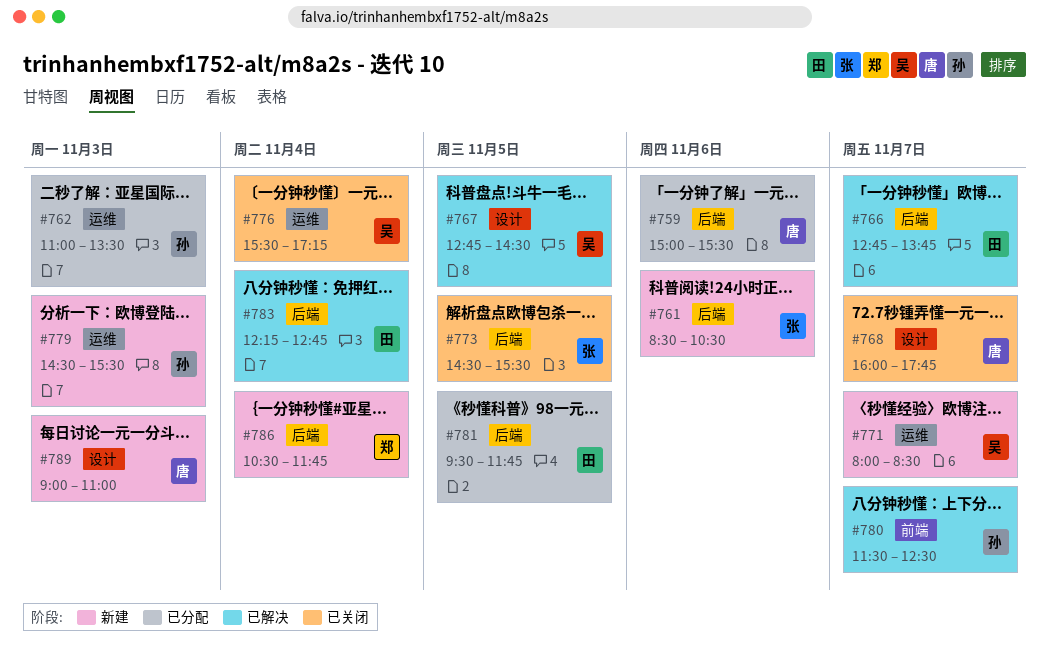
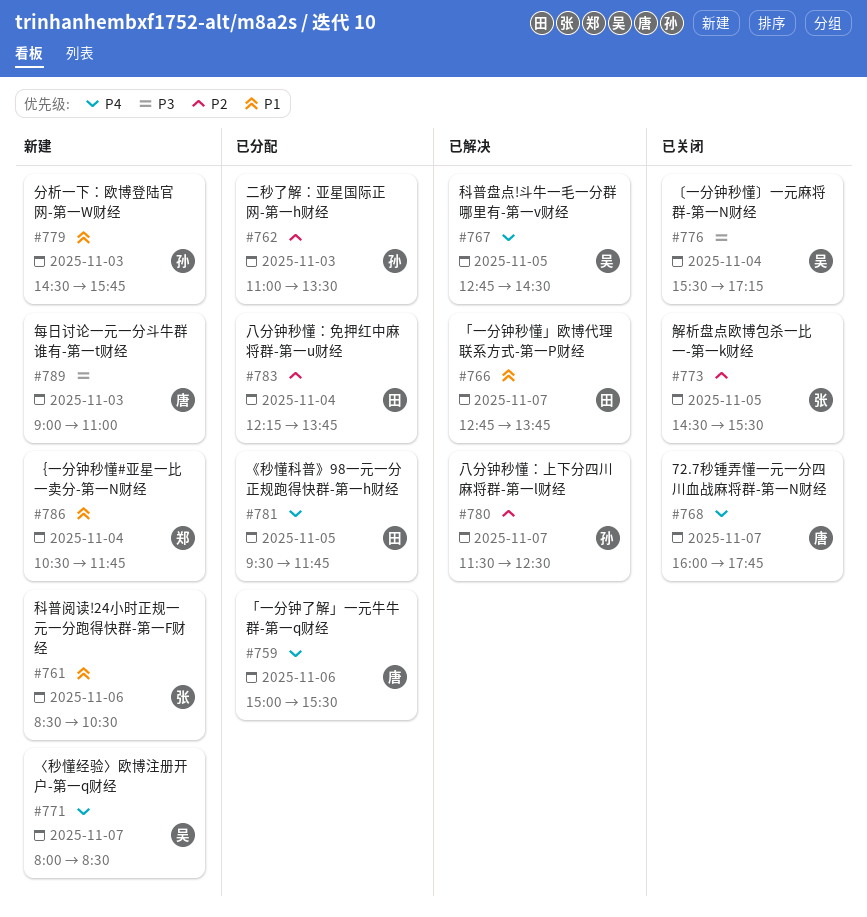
#779, ends: 15:30 -> 15:45
#783, status: 已解决 -> 已分配
#783, ends: 12:45 -> 13:45

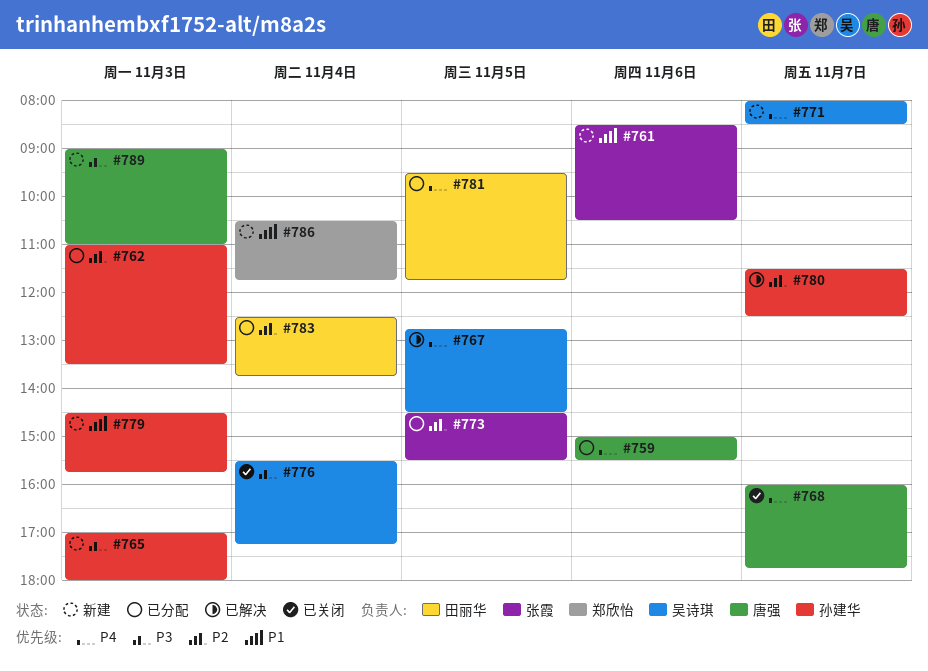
#765: none -> present
#766: present -> none
#773, status: 已关闭 -> 已分配
#783, begins: 12:15 -> 12:30

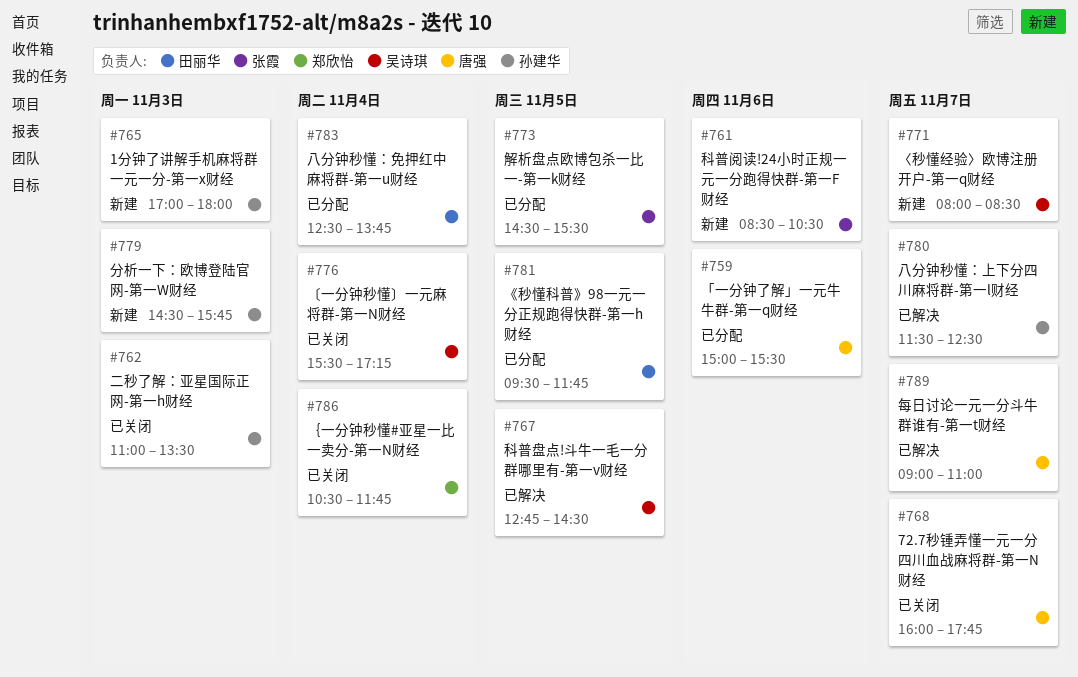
#762, status: 已分配 -> 已关闭
#786, status: 新建 -> 已关闭
#789, status: 新建 -> 已解决
#789, day: Nov 3 -> Nov 7

